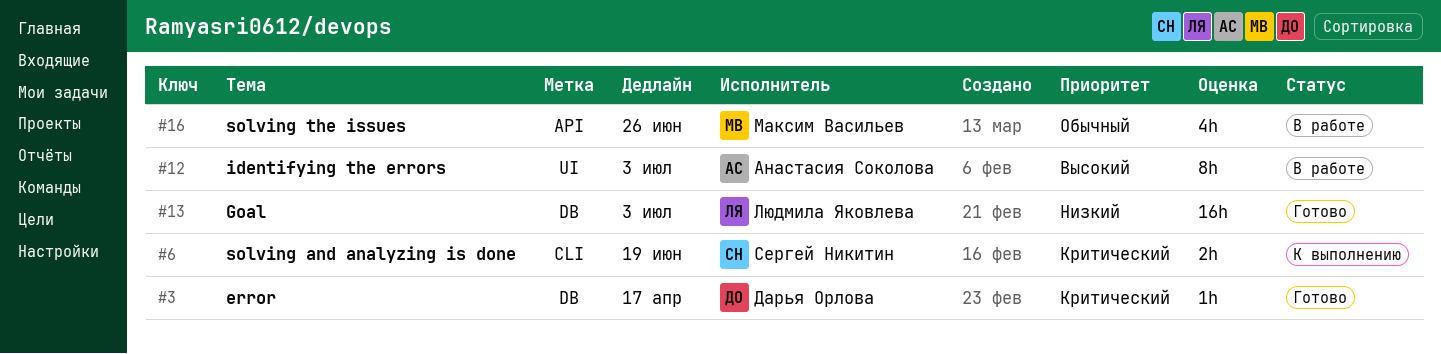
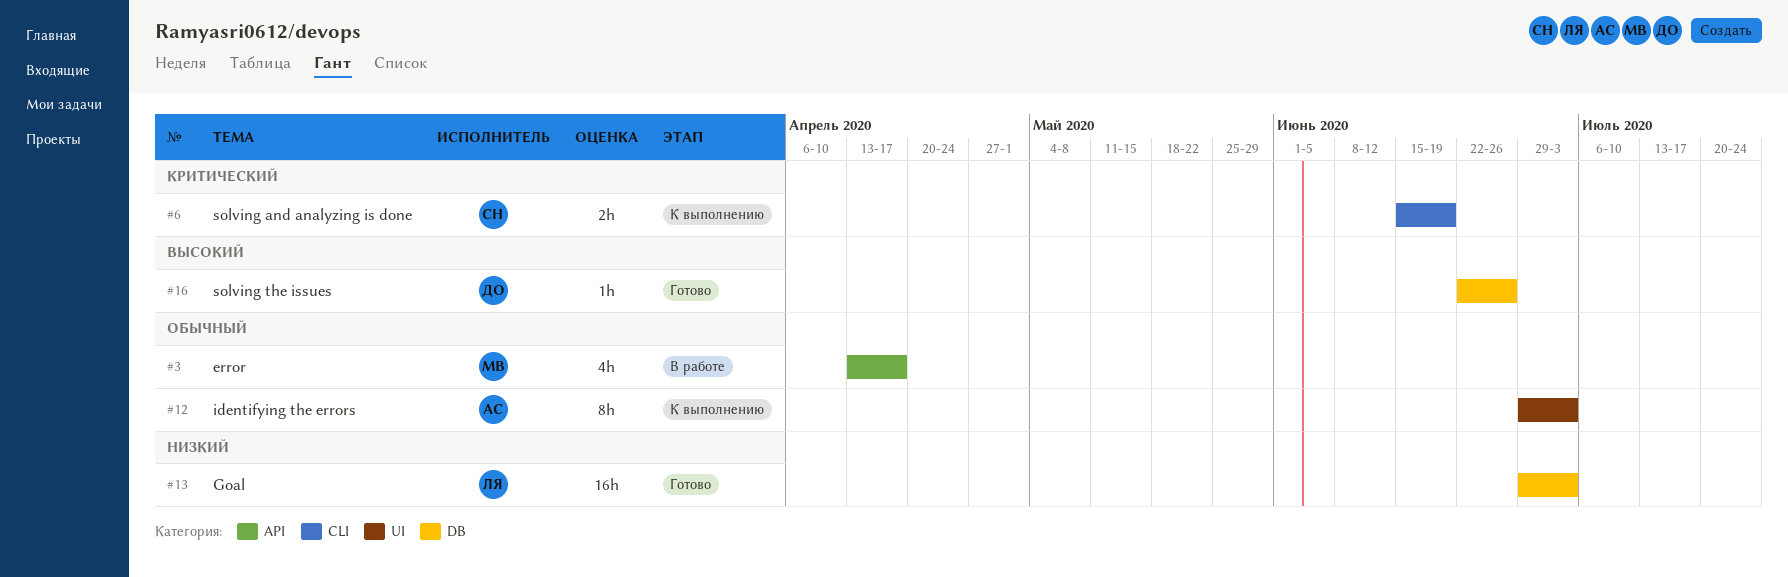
#3, status: Готово -> В работе
#3, owner: Дарья Орлова -> Максим Васильев
#3, priority: Критический -> Обычный
#3, label: DB -> API
#3, estimate: 1h -> 4h
#12, status: В работе -> К выполнению
#12, priority: Высокий -> Обычный
#16, status: В работе -> Готово
#16, owner: Максим Васильев -> Дарья Орлова
#16, priority: Обычный -> Высокий
#16, label: API -> DB
#16, estimate: 4h -> 1h

